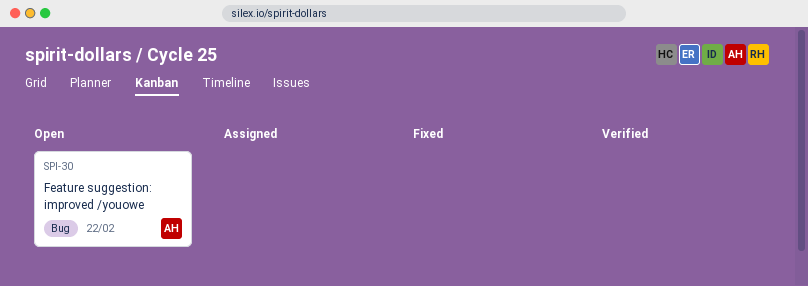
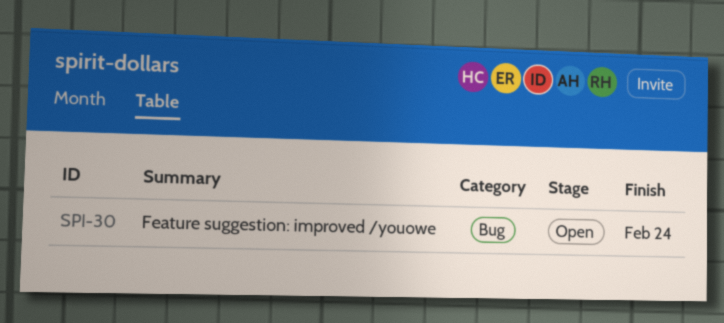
SPI-30, due: Feb 22 -> Feb 24

